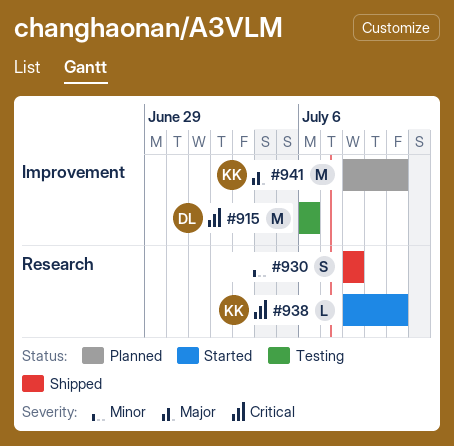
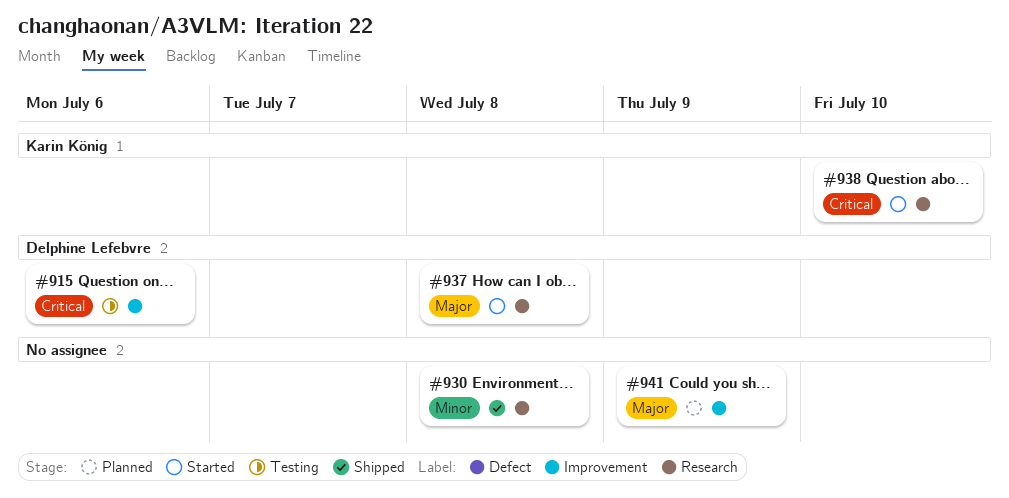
#937: none -> present
#941, owner: Karin König -> none
#941, due: Jul 10 -> Jul 9

